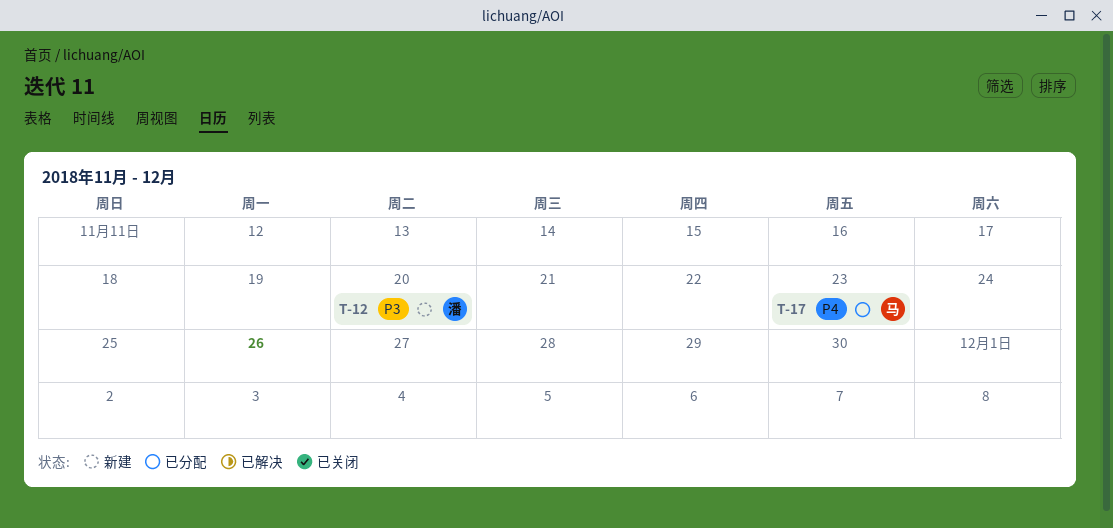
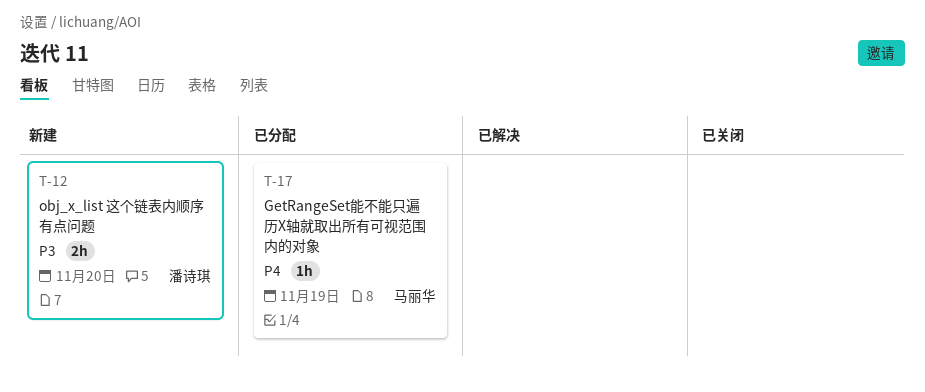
T-17, due: Nov 23 -> Nov 19

